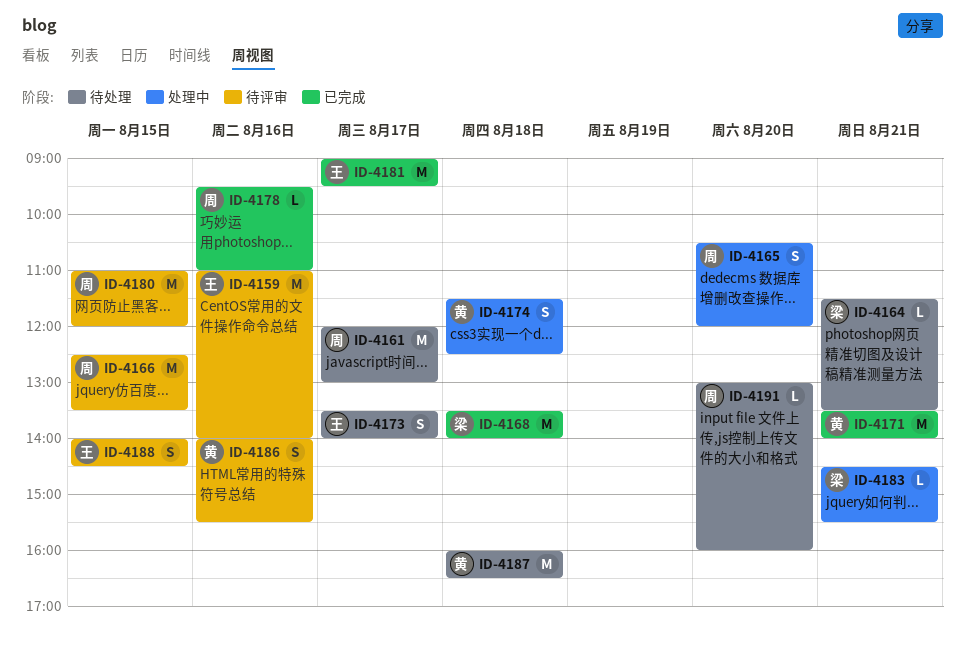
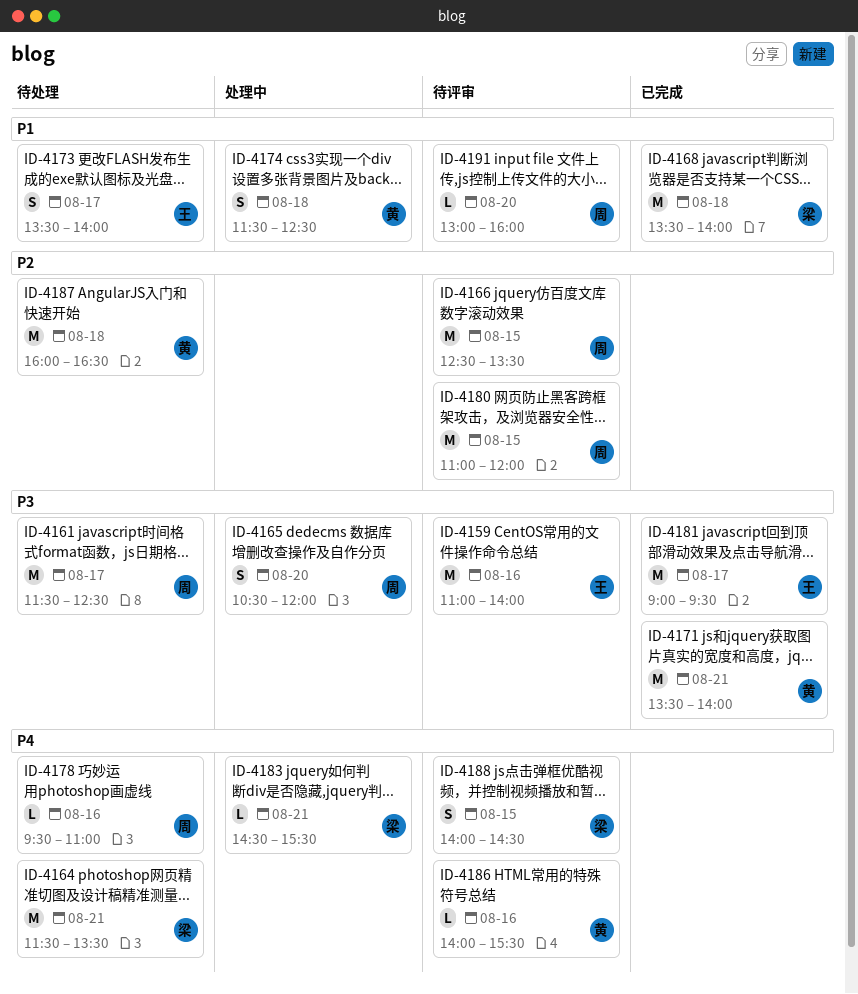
ID-4161, begins: 12:00 -> 11:30
ID-4161, ends: 13:00 -> 12:30
ID-4164, estimate: L -> M
ID-4178, status: 已完成 -> 待处理
ID-4186, estimate: S -> L
ID-4188, owner: 王 -> 梁
ID-4191, status: 待处理 -> 待评审

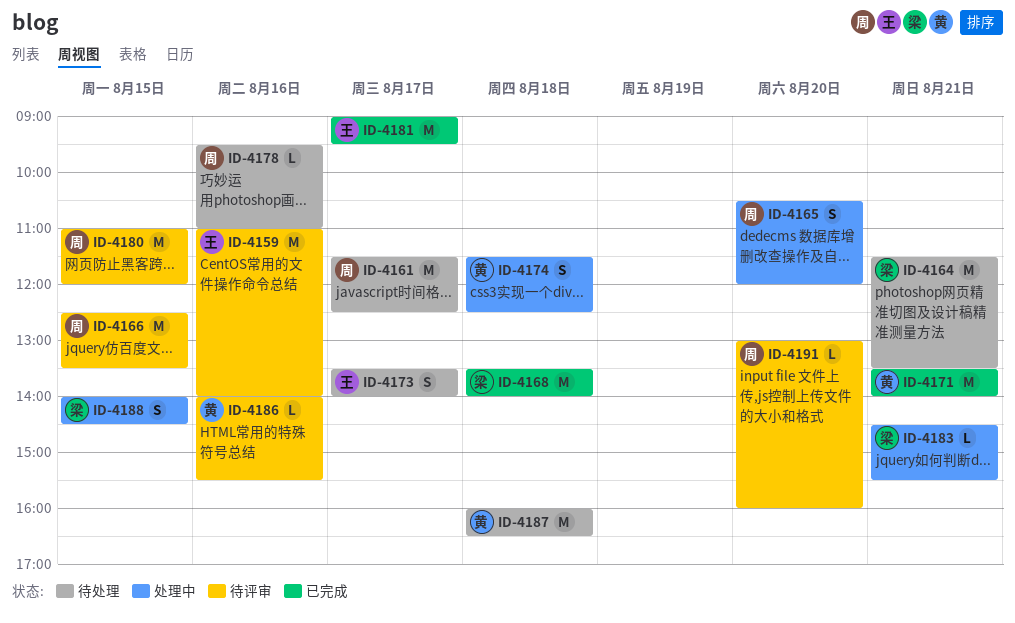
ID-4188, status: 待评审 -> 处理中

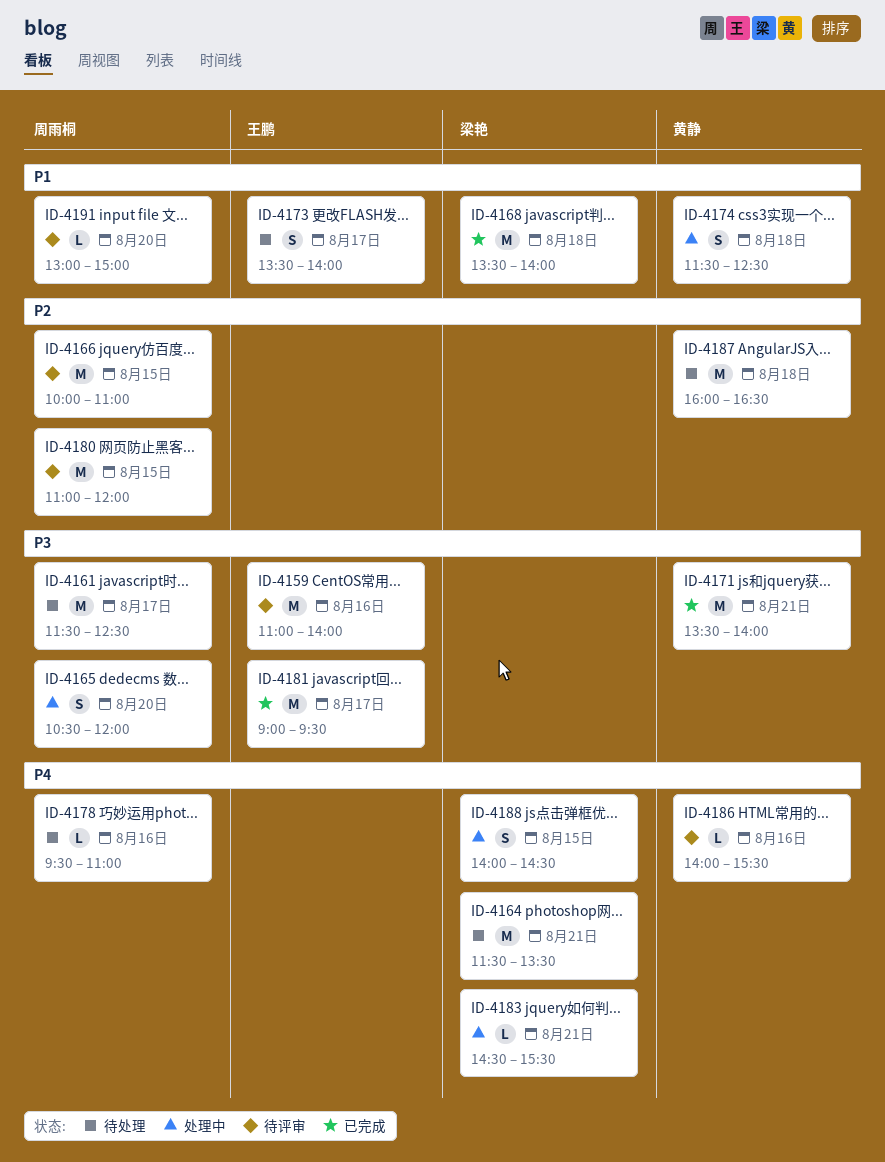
ID-4166, begins: 12:30 -> 10:00
ID-4166, ends: 13:30 -> 11:00
ID-4191, ends: 16:00 -> 15:00

